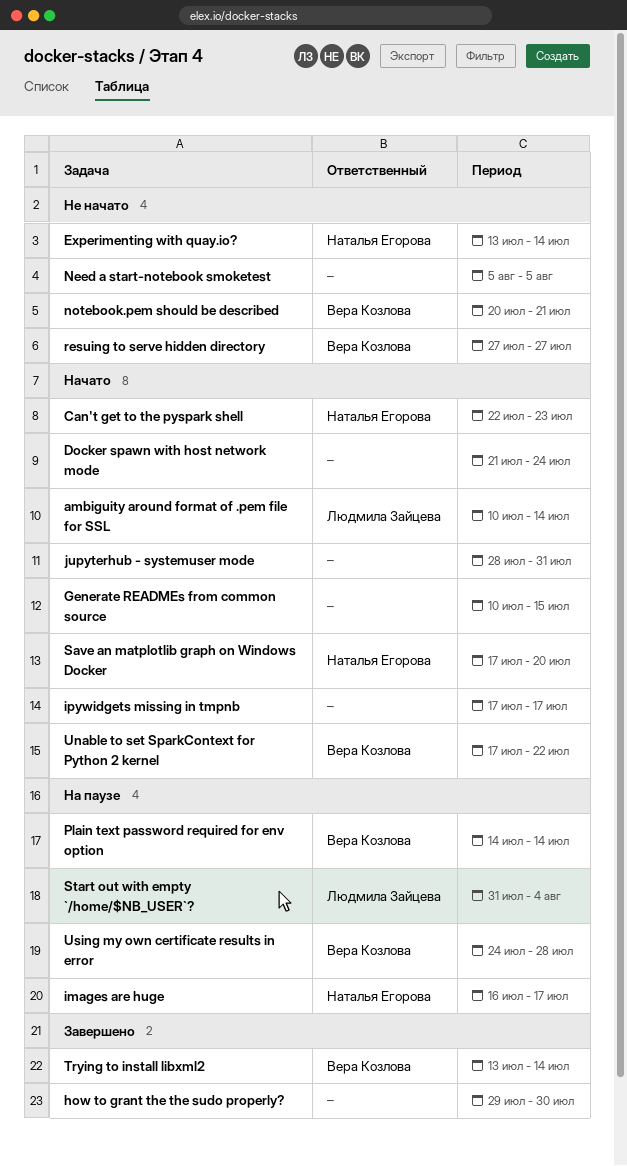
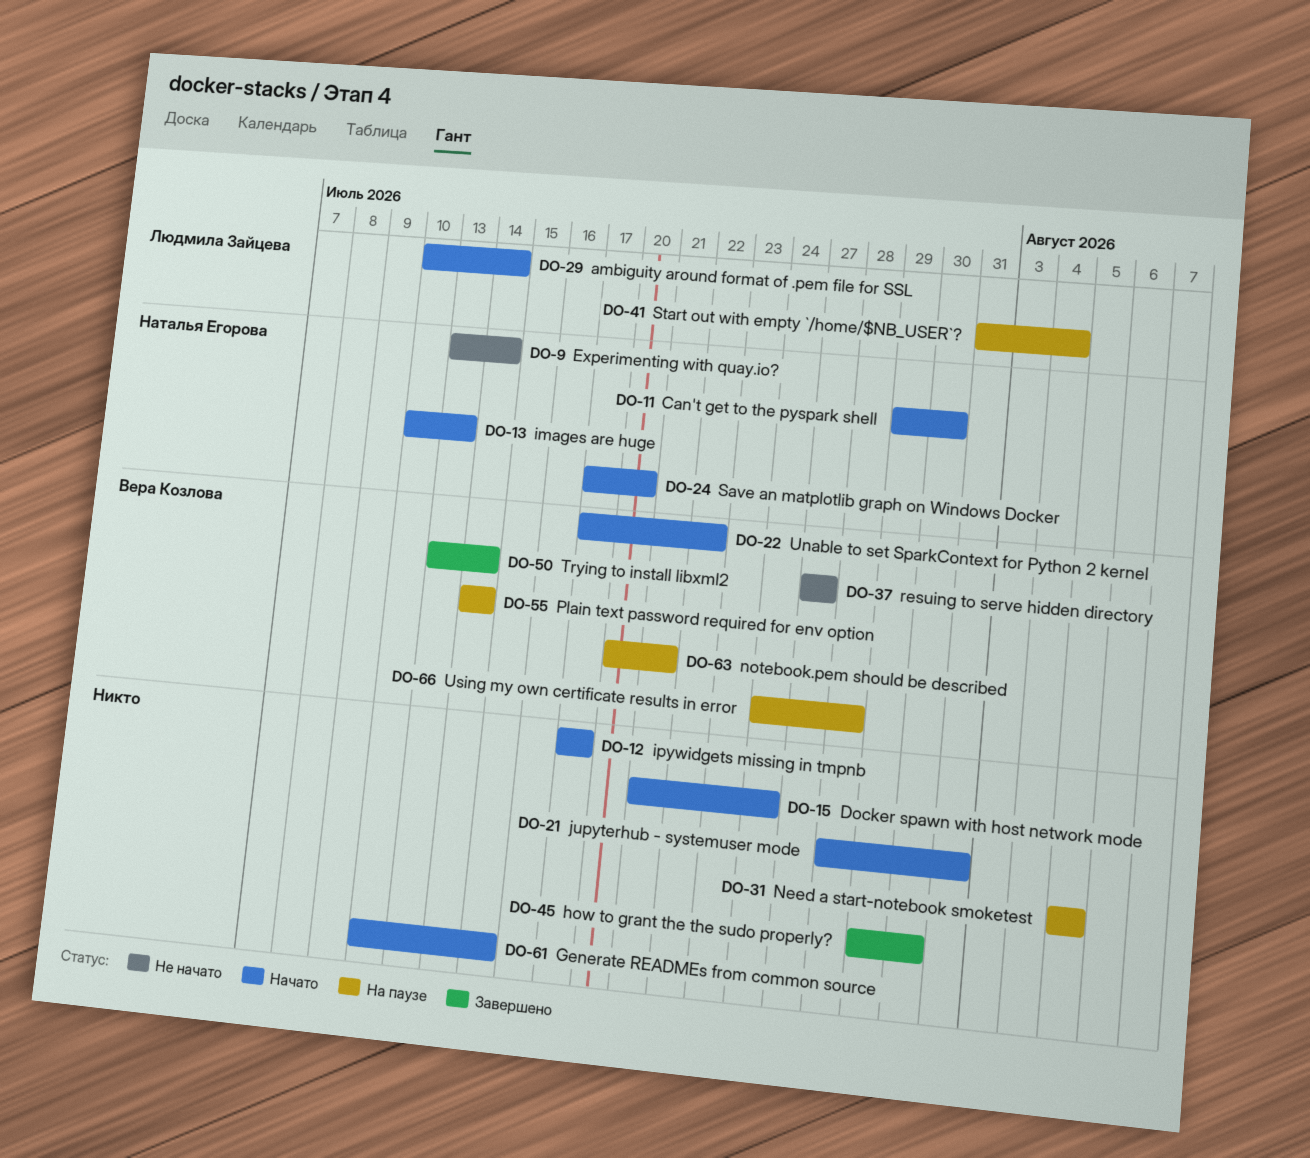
Can't get to the pyspark shell, start: Jul 22 -> Jul 29
Can't get to the pyspark shell, due: Jul 23 -> Jul 30
images are huge, status: На паузе -> Начато
images are huge, start: Jul 16 -> Jul 10
images are huge, due: Jul 17 -> Jul 13
Need a start-notebook smoketest, status: Не начато -> На паузе
notebook.pem should be described, status: Не начато -> На паузе

